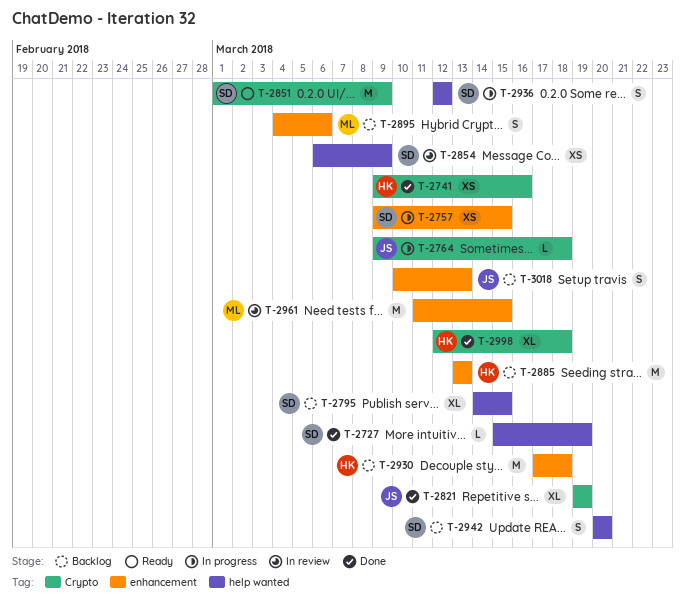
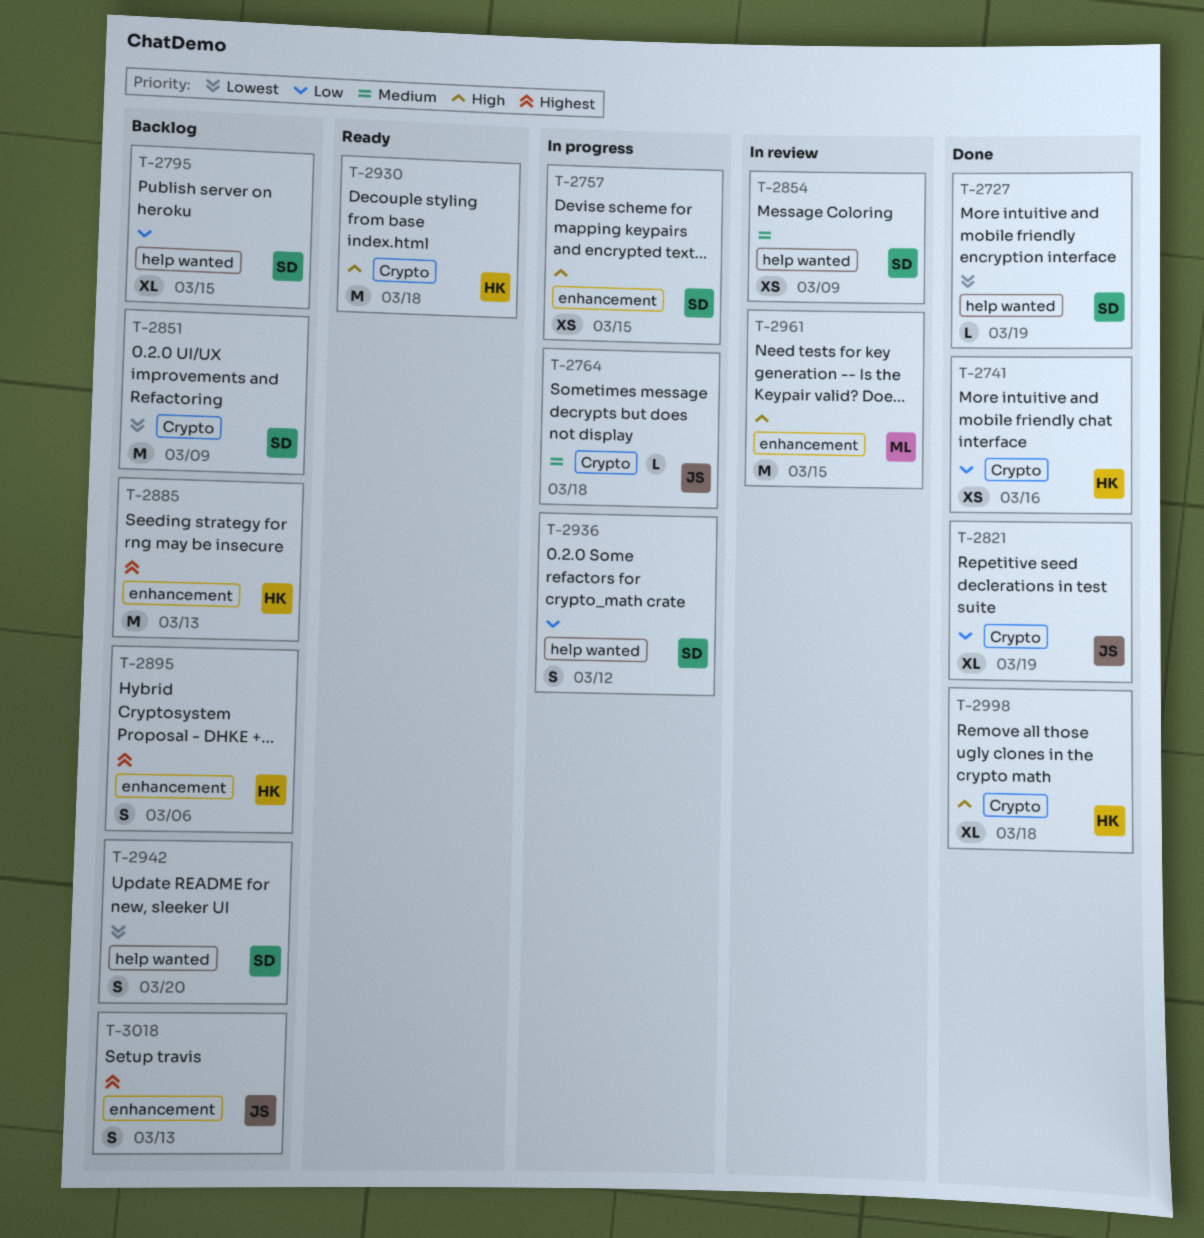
T-2851, status: Ready -> Backlog
T-2895, owner: ML -> HK
T-2930, status: Backlog -> Ready
T-2930, label: enhancement -> Crypto

